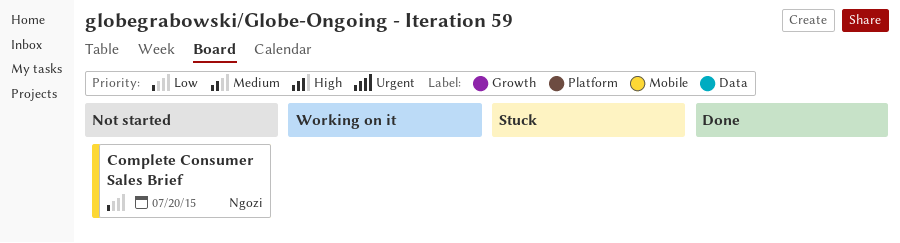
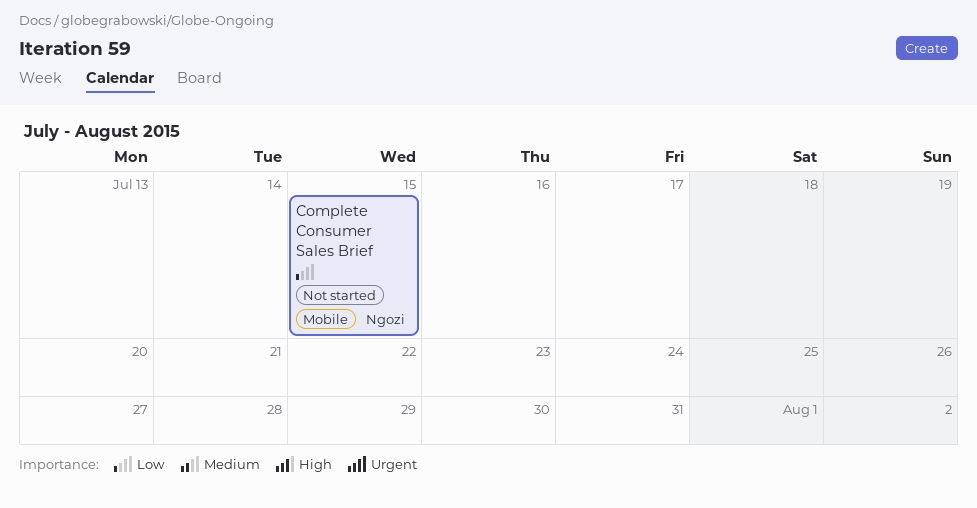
Complete Consumer Sales Brief, due: Jul 20 -> Jul 15

